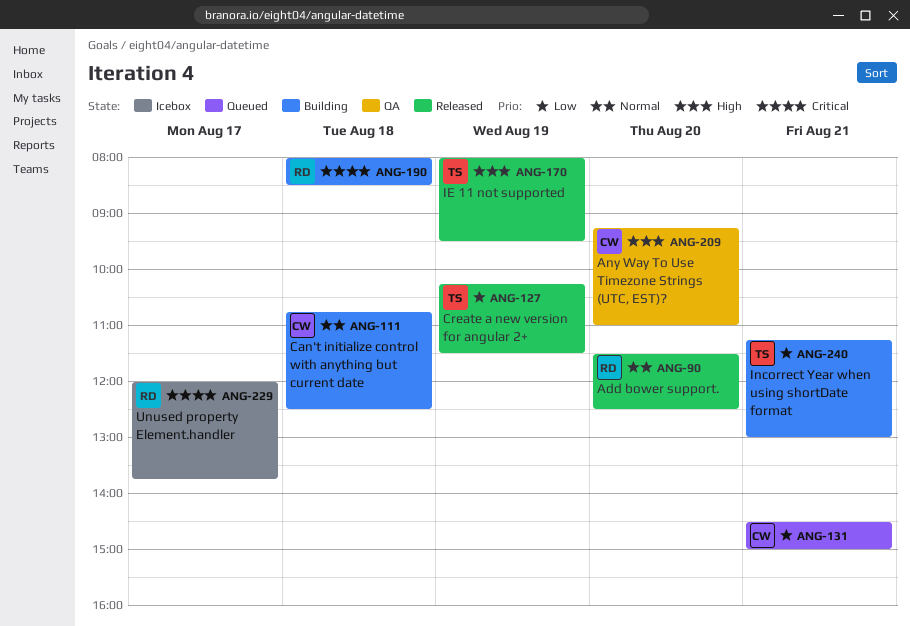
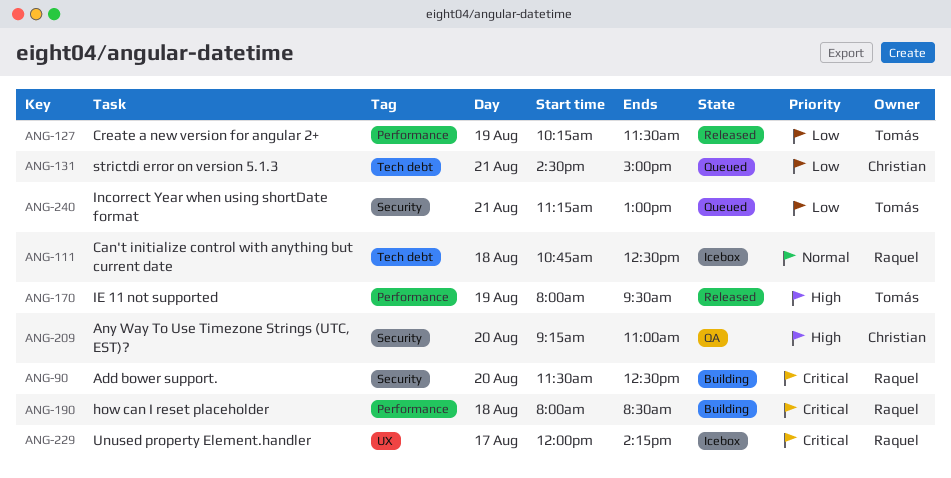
ANG-90, status: Released -> Building
ANG-90, priority: Normal -> Critical
ANG-111, status: Building -> Icebox
ANG-111, owner: Christian -> Raquel
ANG-229, ends: 13:45 -> 14:15
ANG-240, status: Building -> Queued

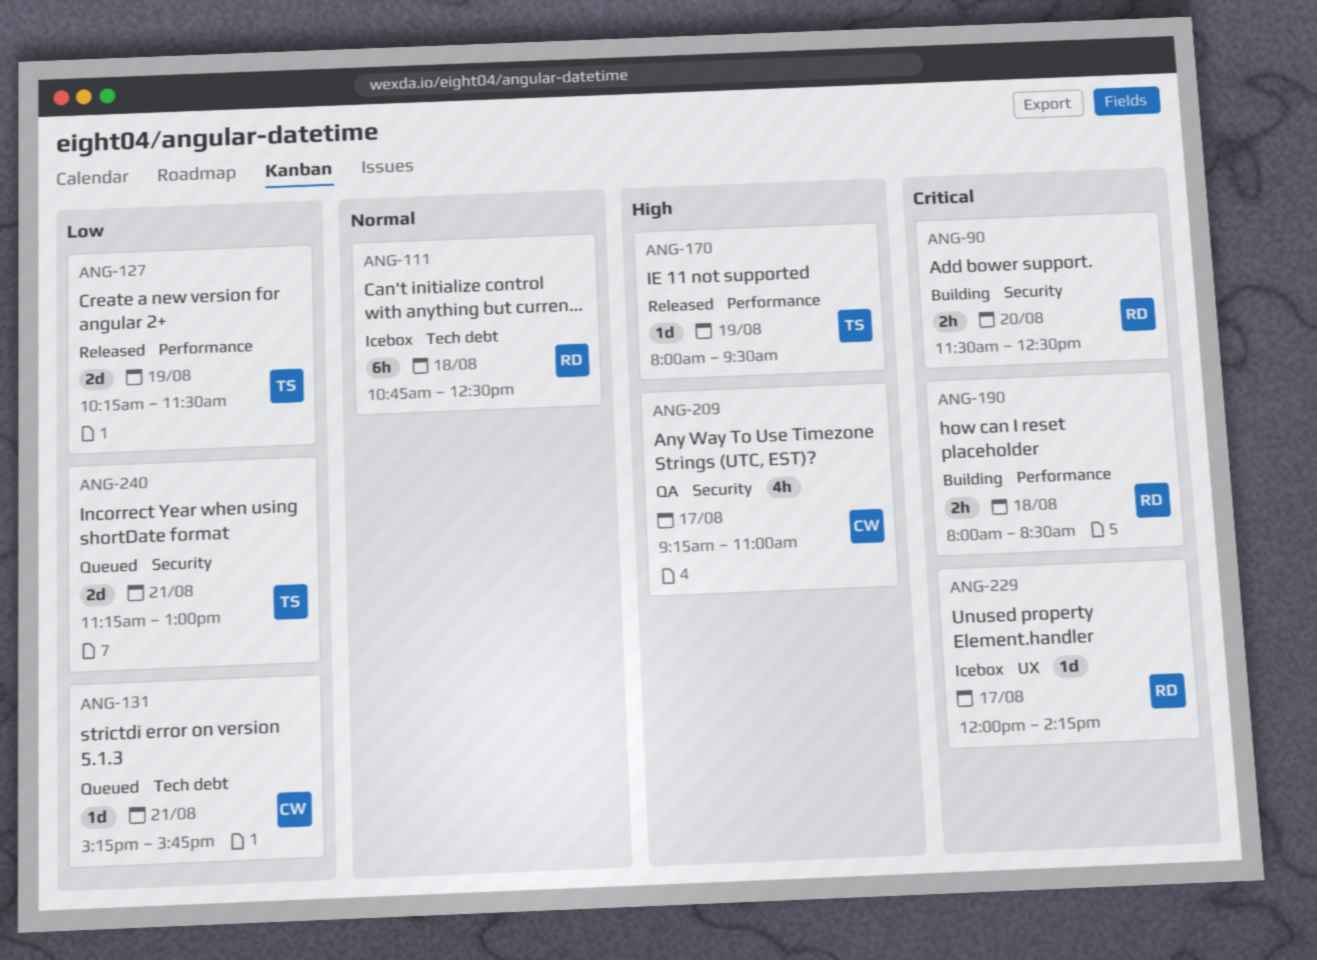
ANG-131, begins: 14:30 -> 15:15
ANG-131, ends: 15:00 -> 15:45
ANG-209, day: Aug 20 -> Aug 17

